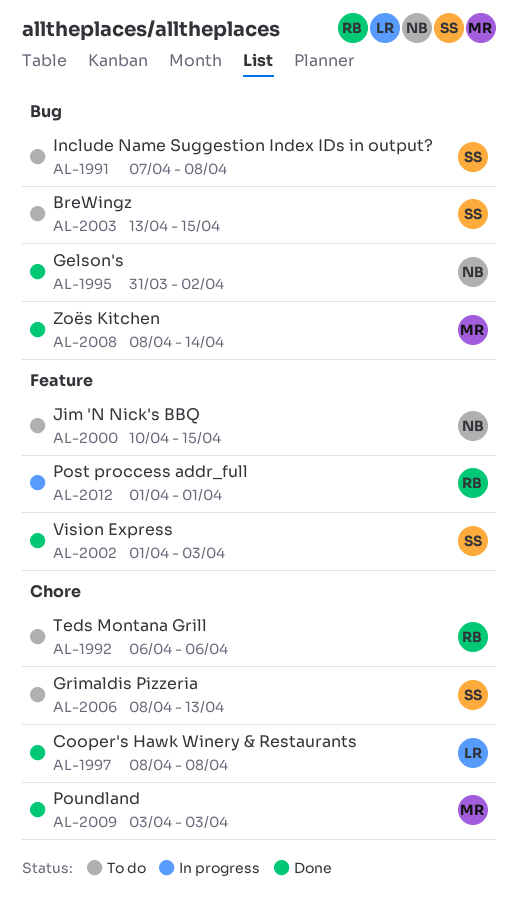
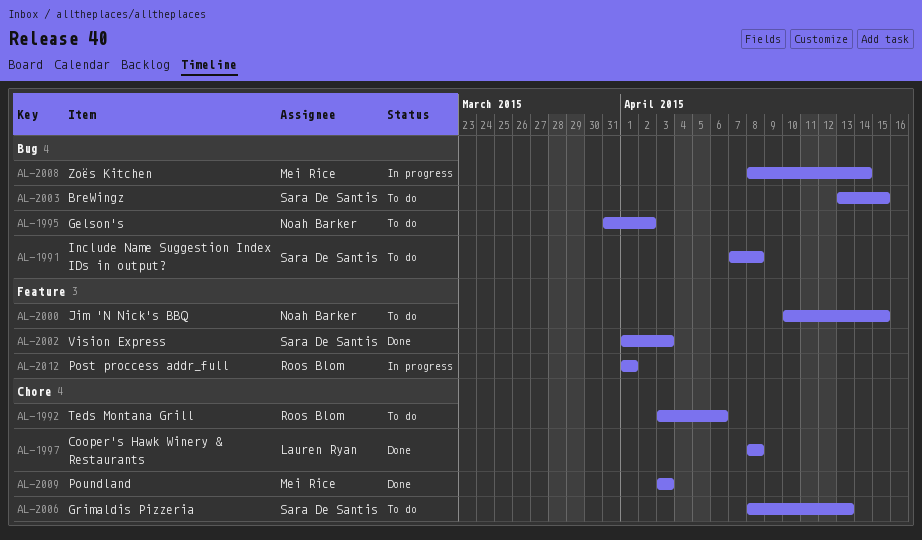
AL-1992, start: Apr 6 -> Apr 3
AL-1995, status: Done -> To do
AL-2008, status: Done -> In progress

